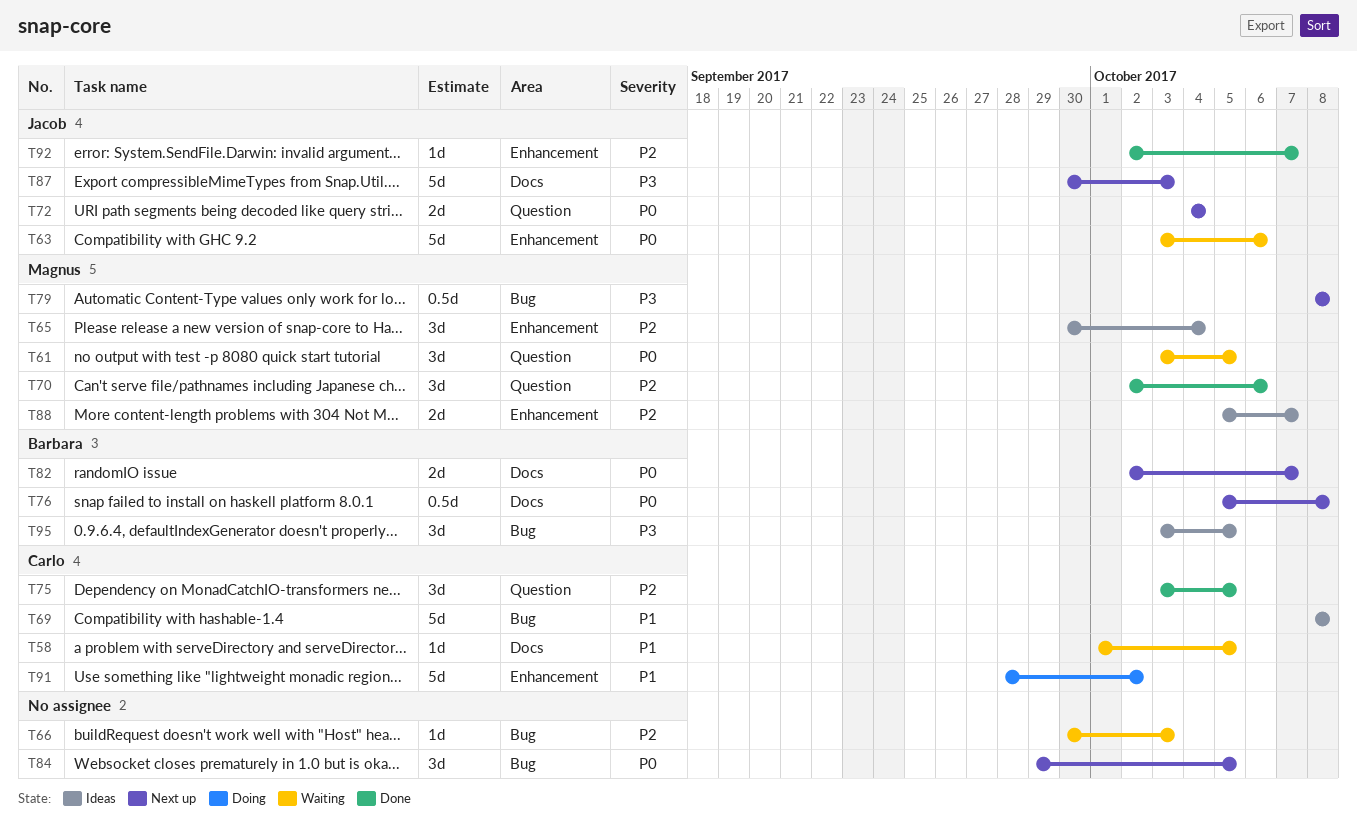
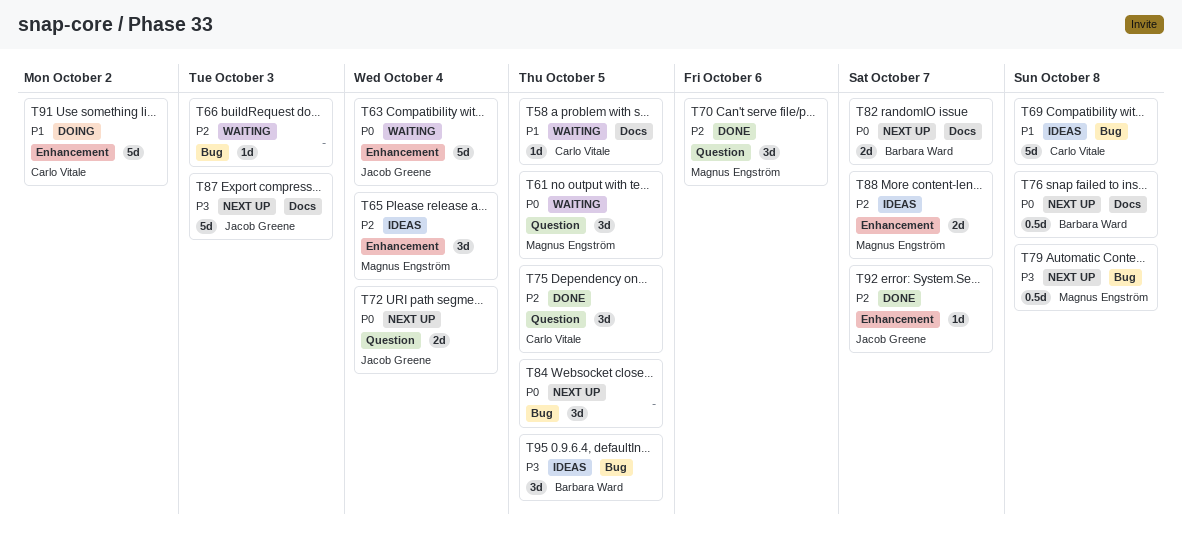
T63, due: Oct 6 -> Oct 4

